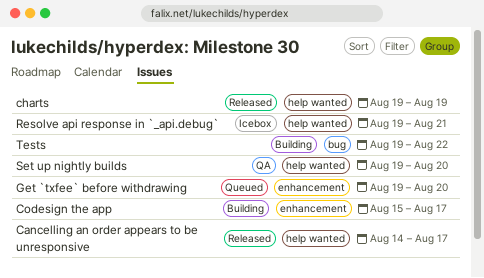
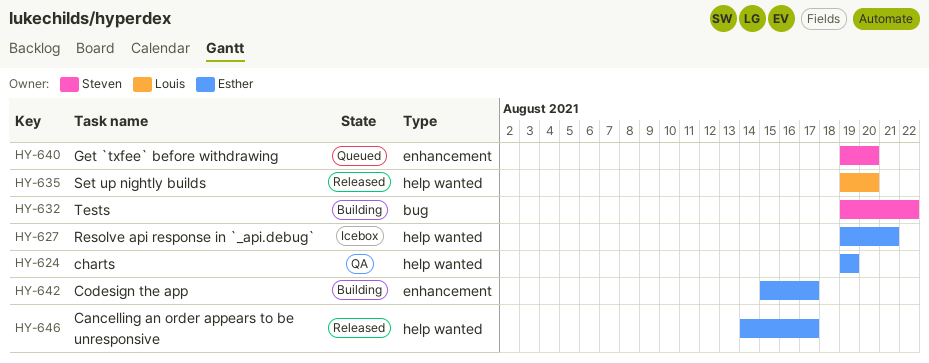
charts, status: Released -> QA
Set up nightly builds, status: QA -> Released

